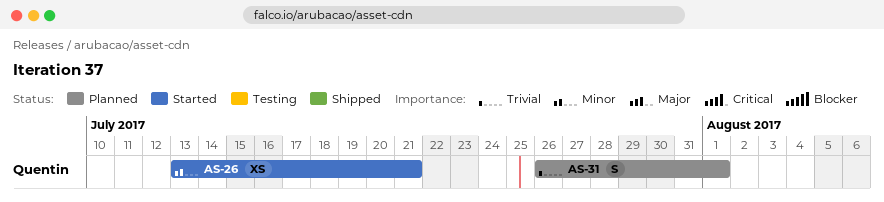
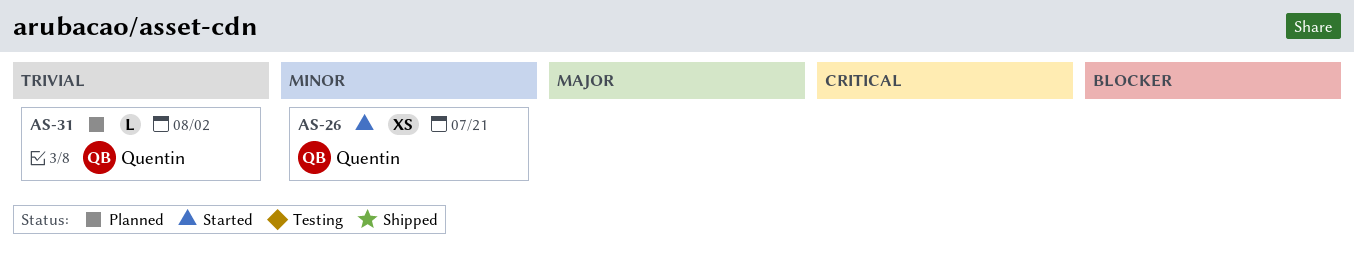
AS-31, estimate: S -> L
AS-31, due: Aug 1 -> Aug 2

